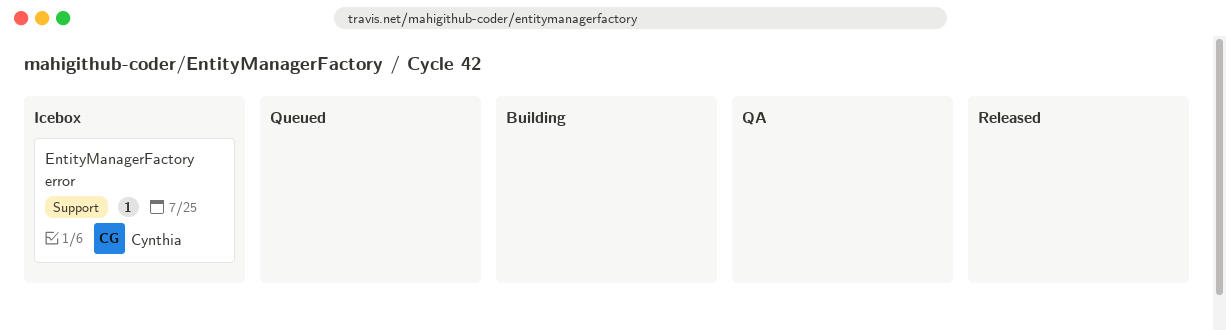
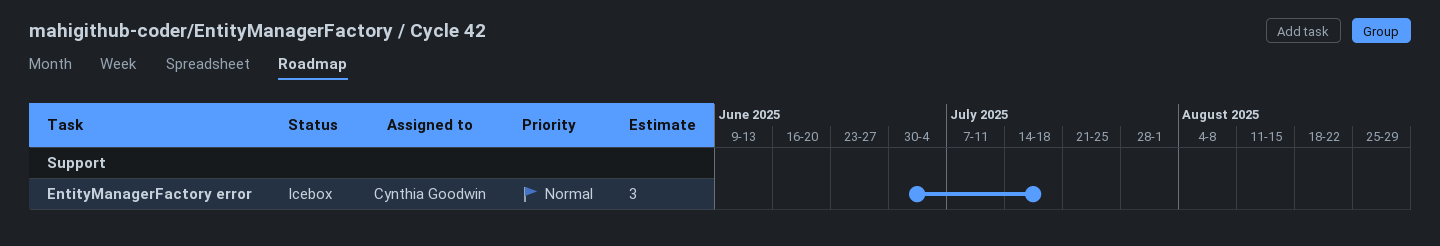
EntityManagerFactory error, estimate: 1 -> 3
EntityManagerFactory error, due: Jul 25 -> Jul 18

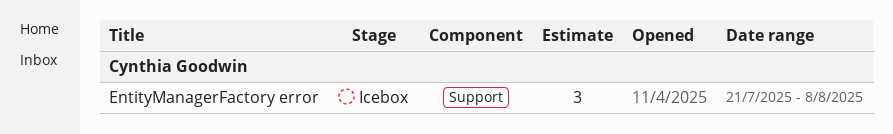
EntityManagerFactory error, start: Jun 30 -> Jul 21
EntityManagerFactory error, due: Jul 18 -> Aug 8

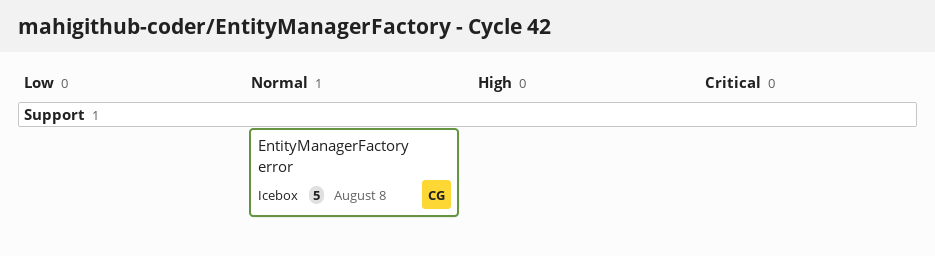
EntityManagerFactory error, estimate: 3 -> 5

